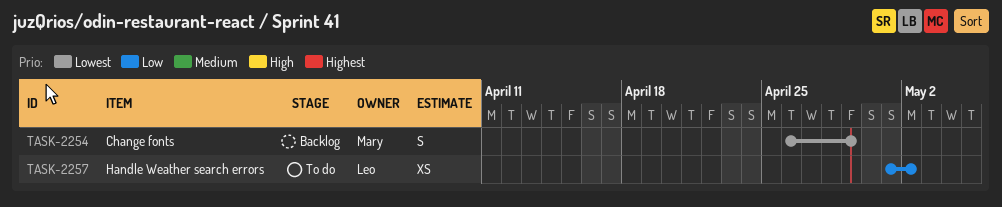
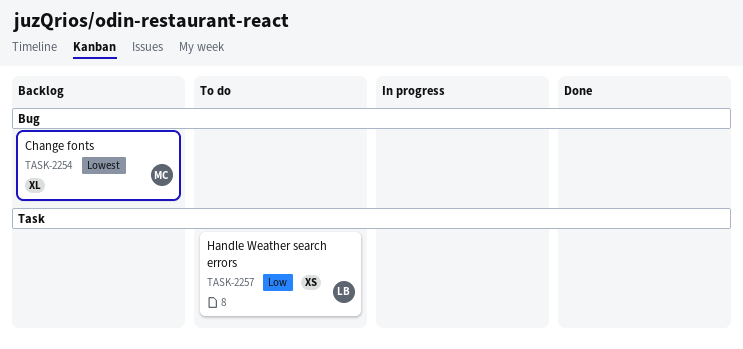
TASK-2254, estimate: S -> XL

